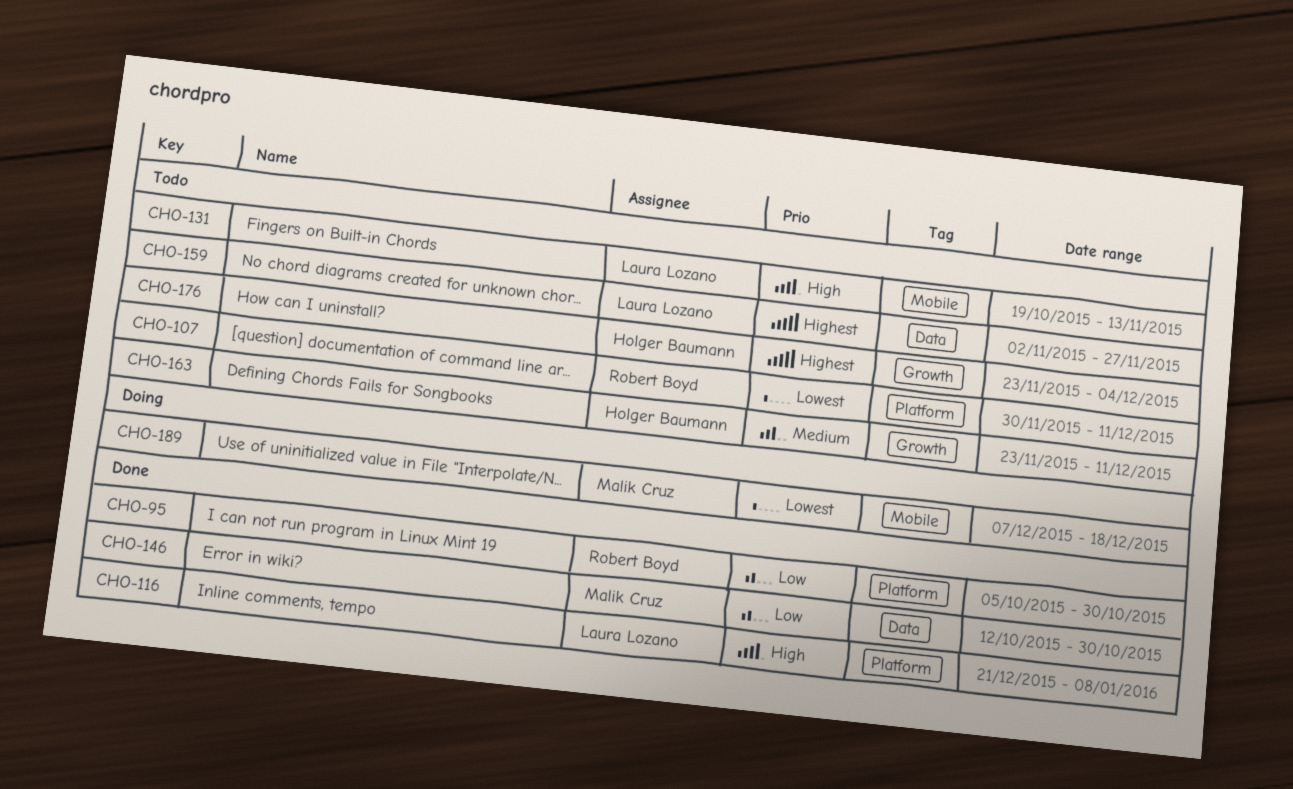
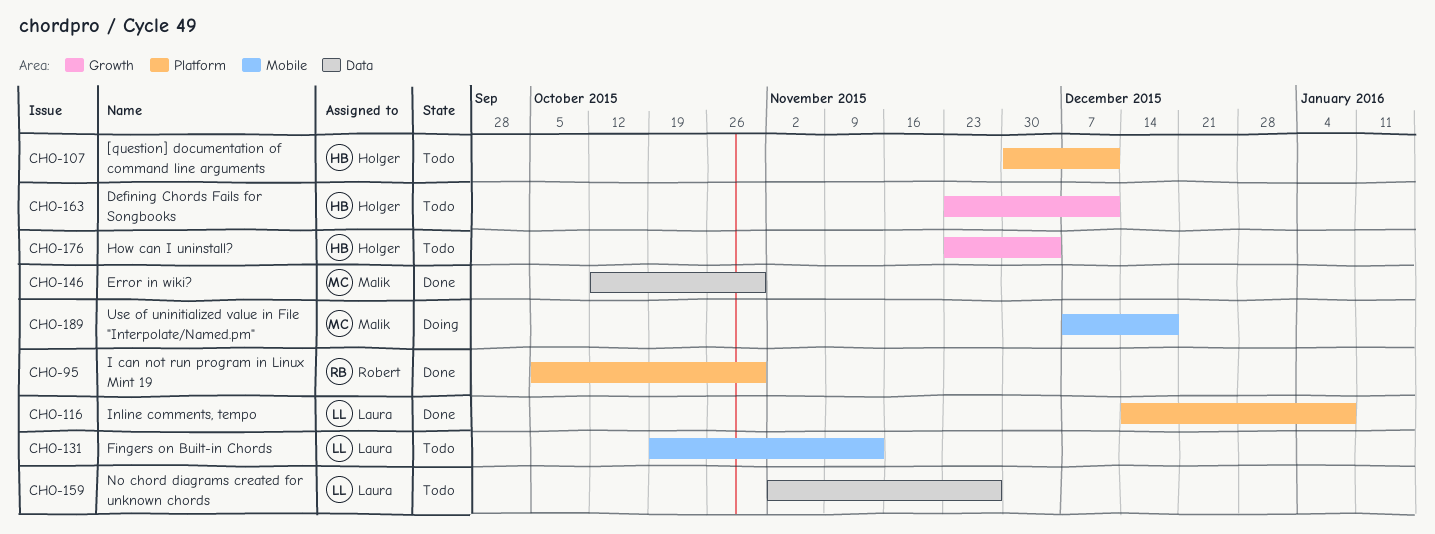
CHO-107, owner: Robert Boyd -> Holger Baumann
CHO-116, start: Dec 21 -> Dec 14

